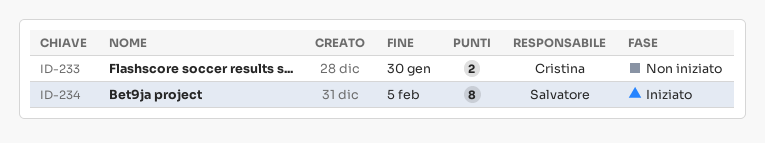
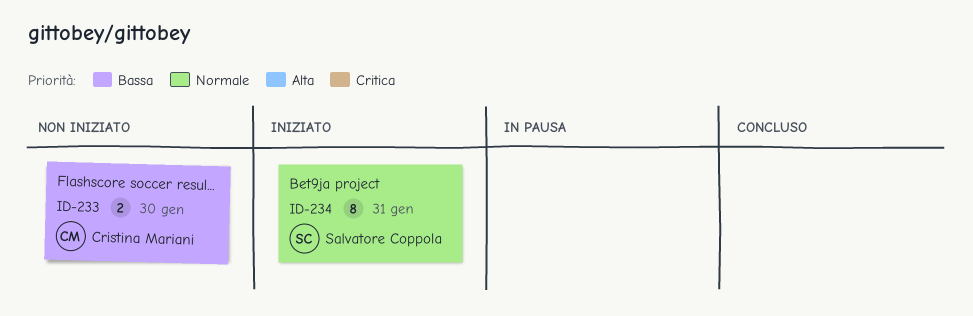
ID-234, due: Feb 5 -> Jan 31

